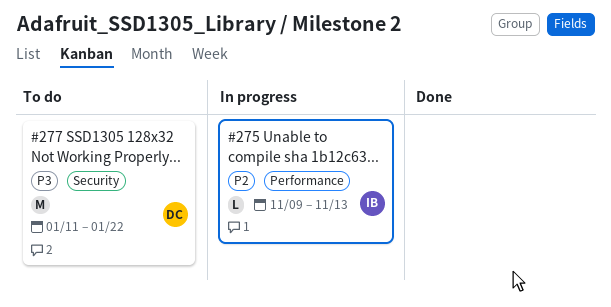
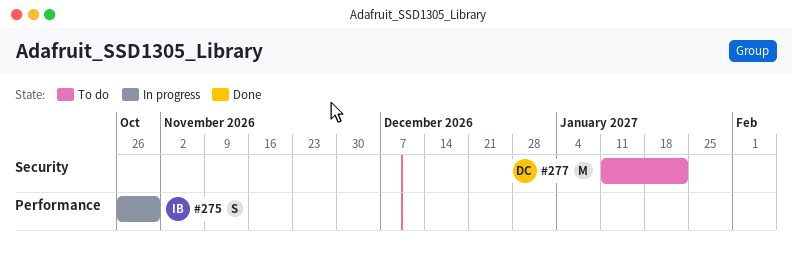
#275, estimate: L -> S
#275, start: Nov 9 -> Oct 26
#275, due: Nov 13 -> Oct 30

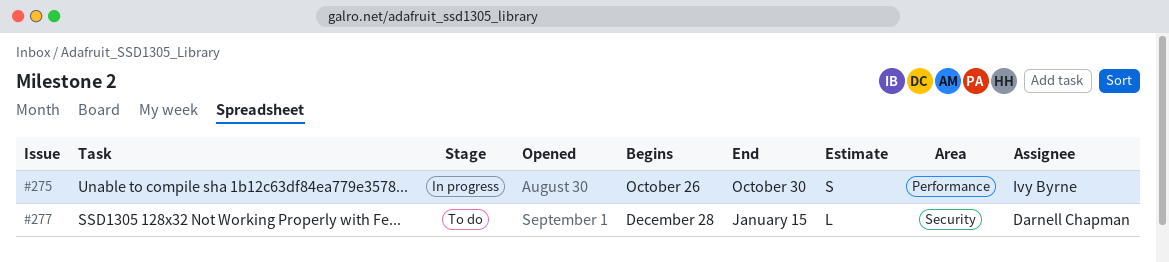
#277, estimate: M -> L
#277, start: Jan 11 -> Dec 28
#277, due: Jan 22 -> Jan 15

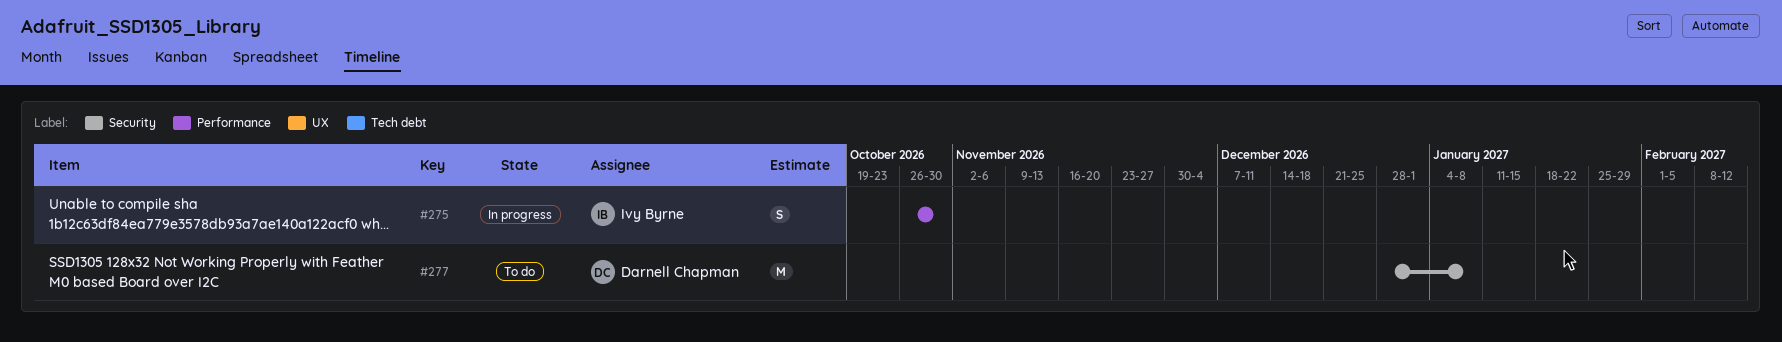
#277, estimate: L -> M
#277, due: Jan 15 -> Jan 8

